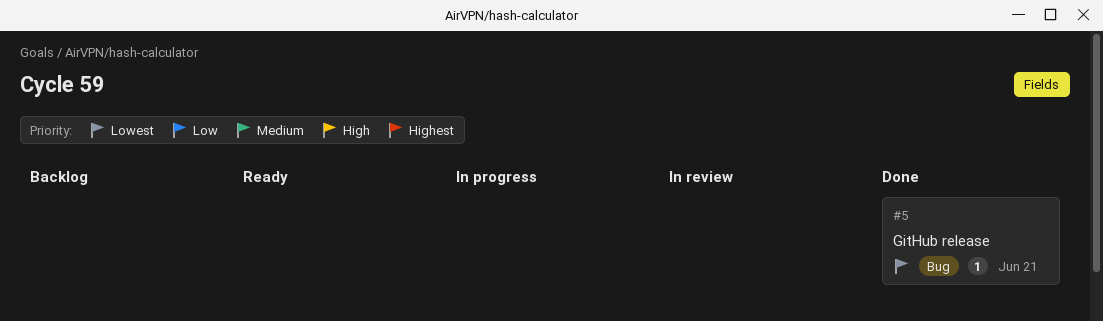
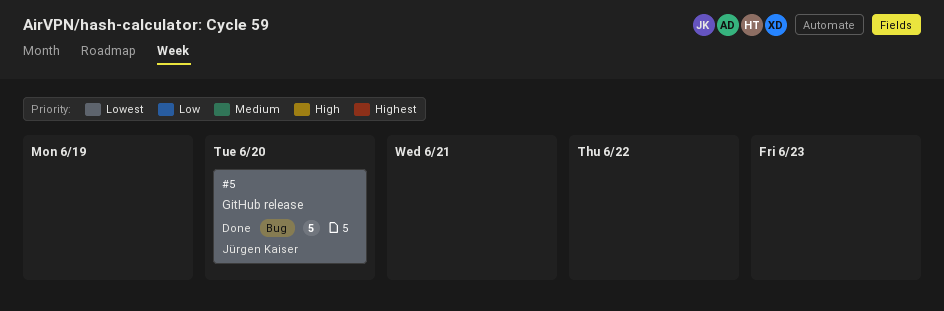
#5, estimate: 1 -> 5
#5, due: Jun 21 -> Jun 20

